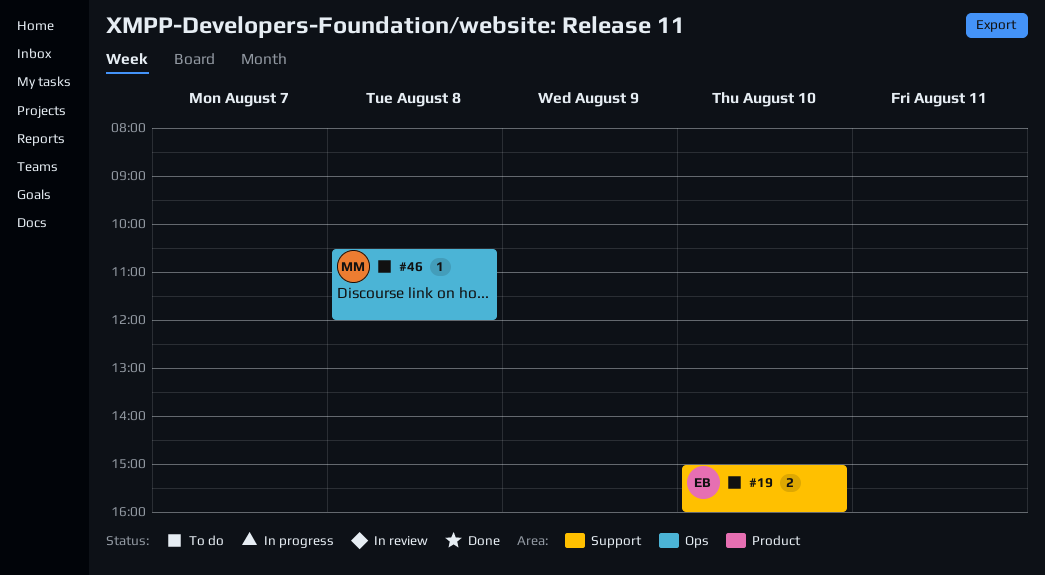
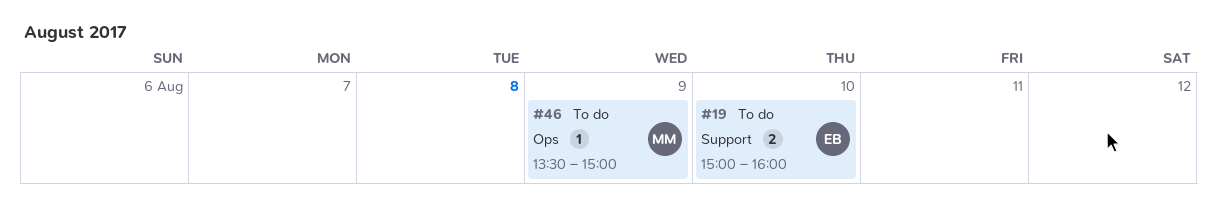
#46, day: Aug 8 -> Aug 9
#46, begins: 10:30 -> 13:30
#46, ends: 12:00 -> 15:00

